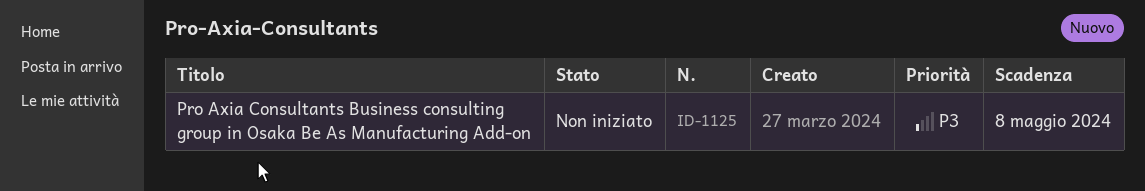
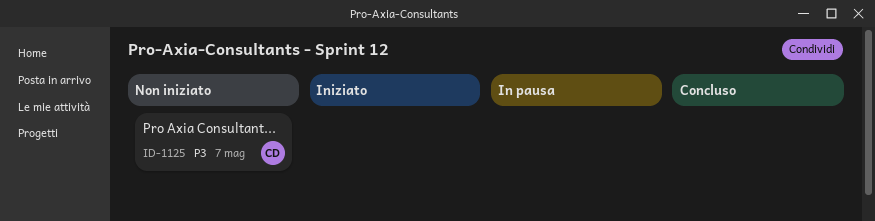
ID-1125, due: May 8 -> May 7

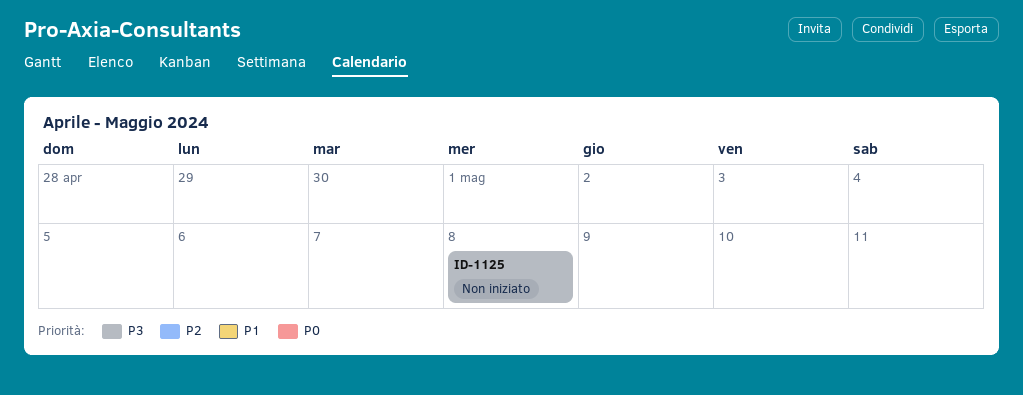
ID-1125, due: May 7 -> May 8

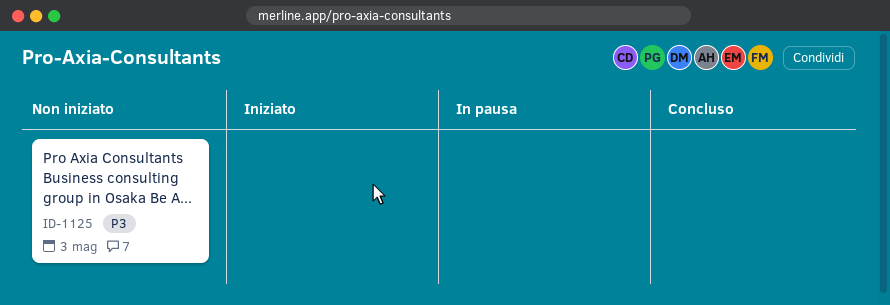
ID-1125, due: May 8 -> May 3

